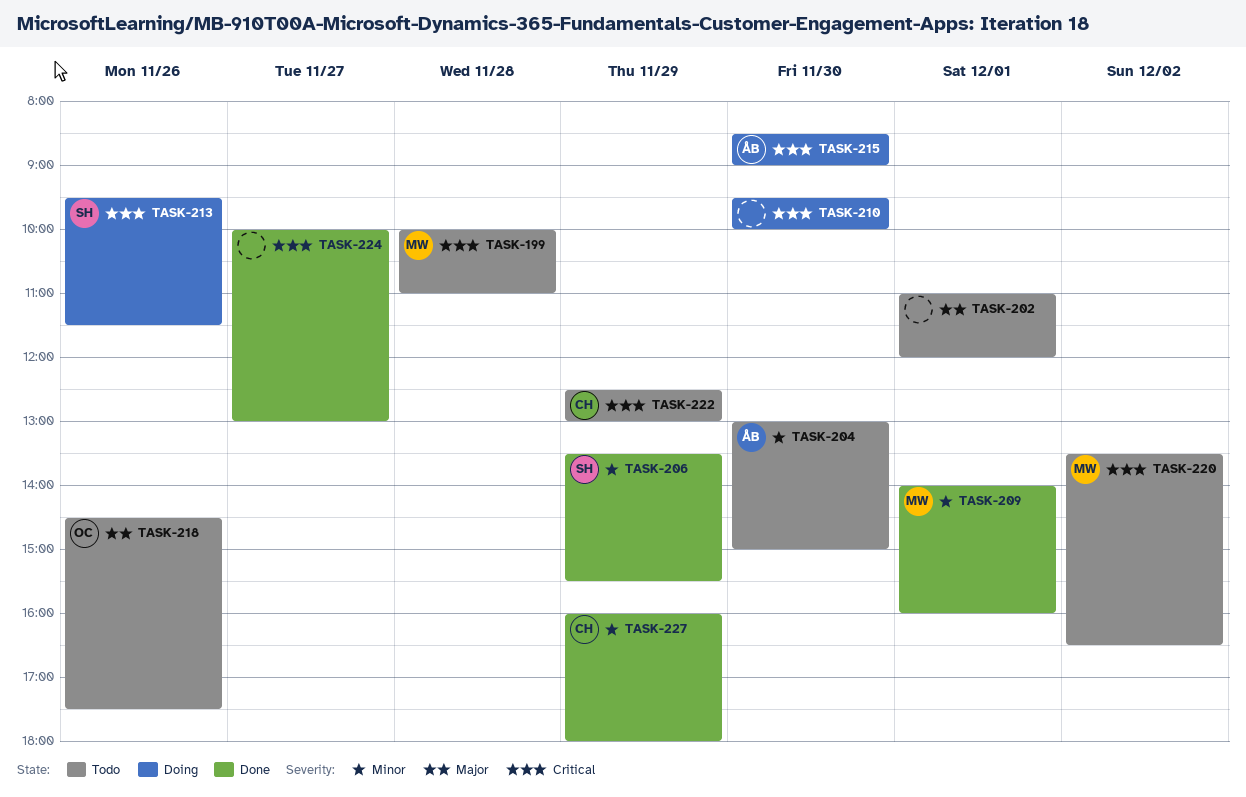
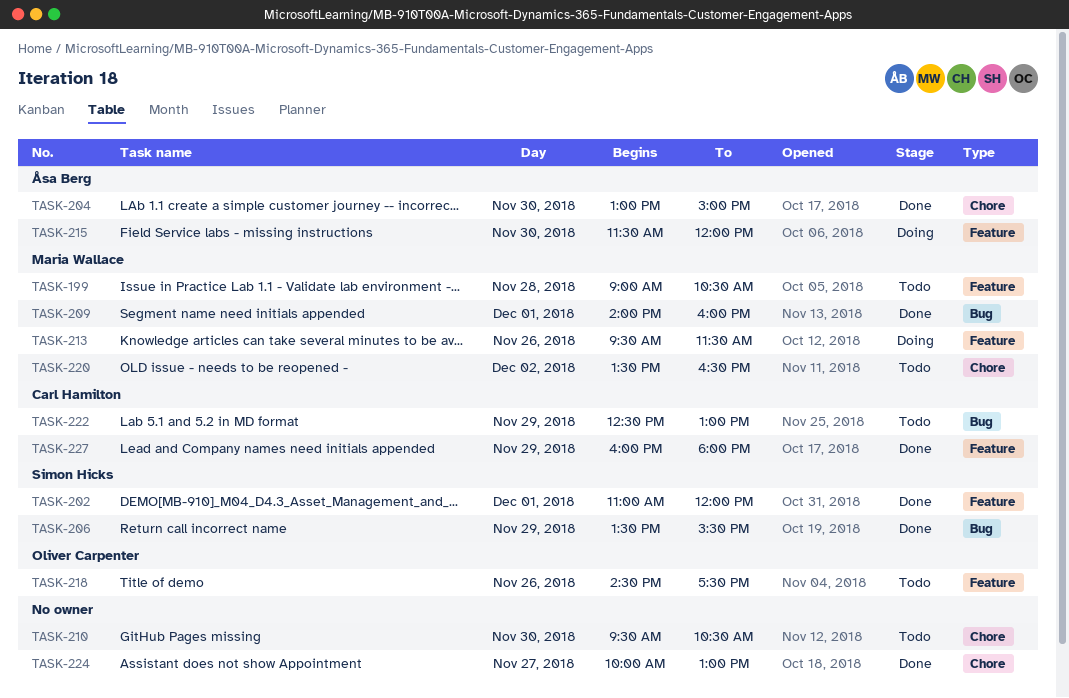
TASK-199, begins: 10:00 -> 09:00
TASK-199, ends: 11:00 -> 10:30
TASK-202, status: Todo -> Done
TASK-202, owner: none -> Simon Hicks
TASK-204, status: Todo -> Done
TASK-210, status: Doing -> Todo
TASK-210, ends: 10:00 -> 10:30
TASK-213, owner: Simon Hicks -> Maria Wallace
TASK-215, begins: 08:30 -> 11:30
TASK-215, ends: 09:00 -> 12:00

